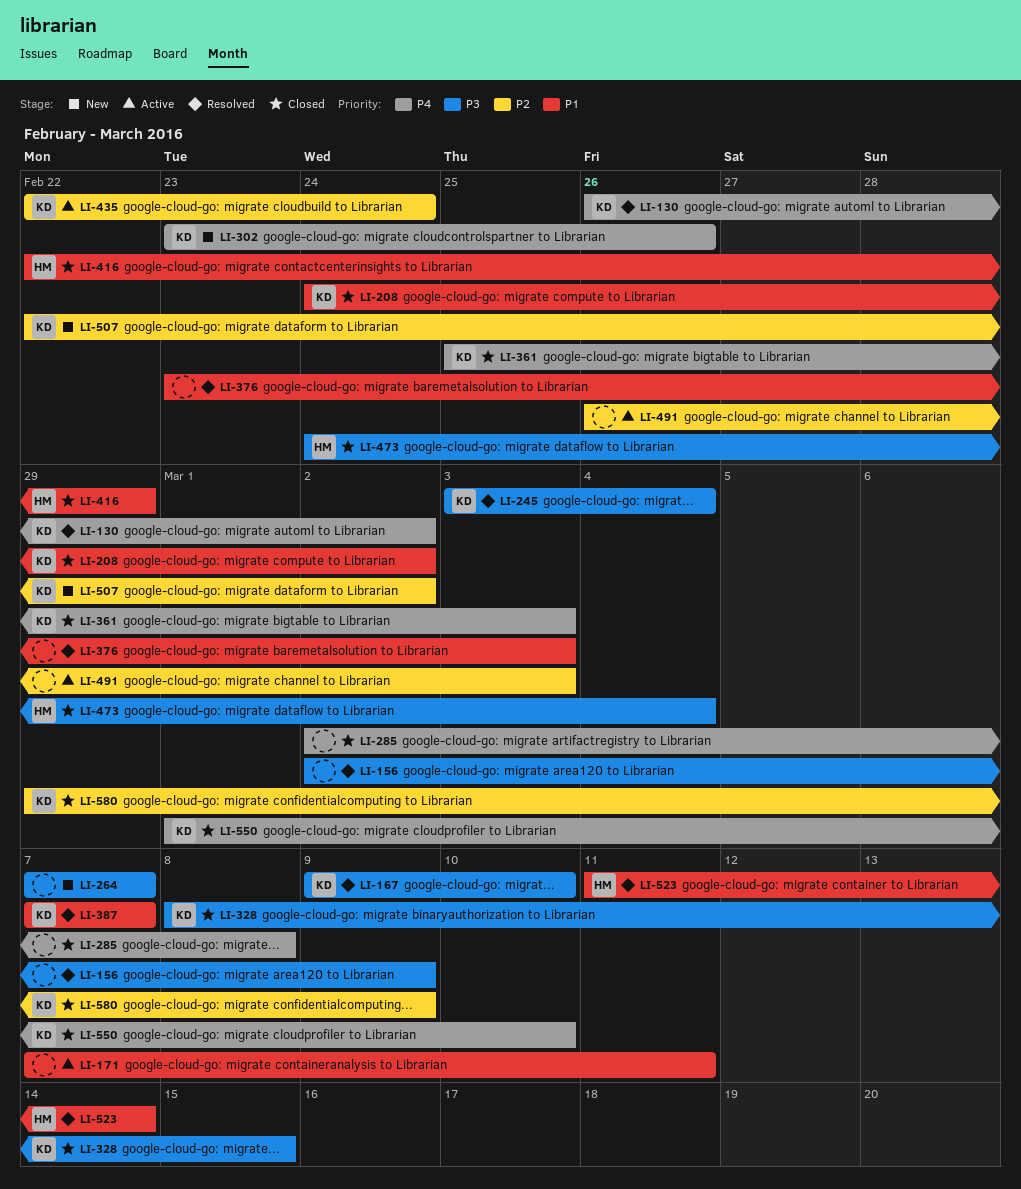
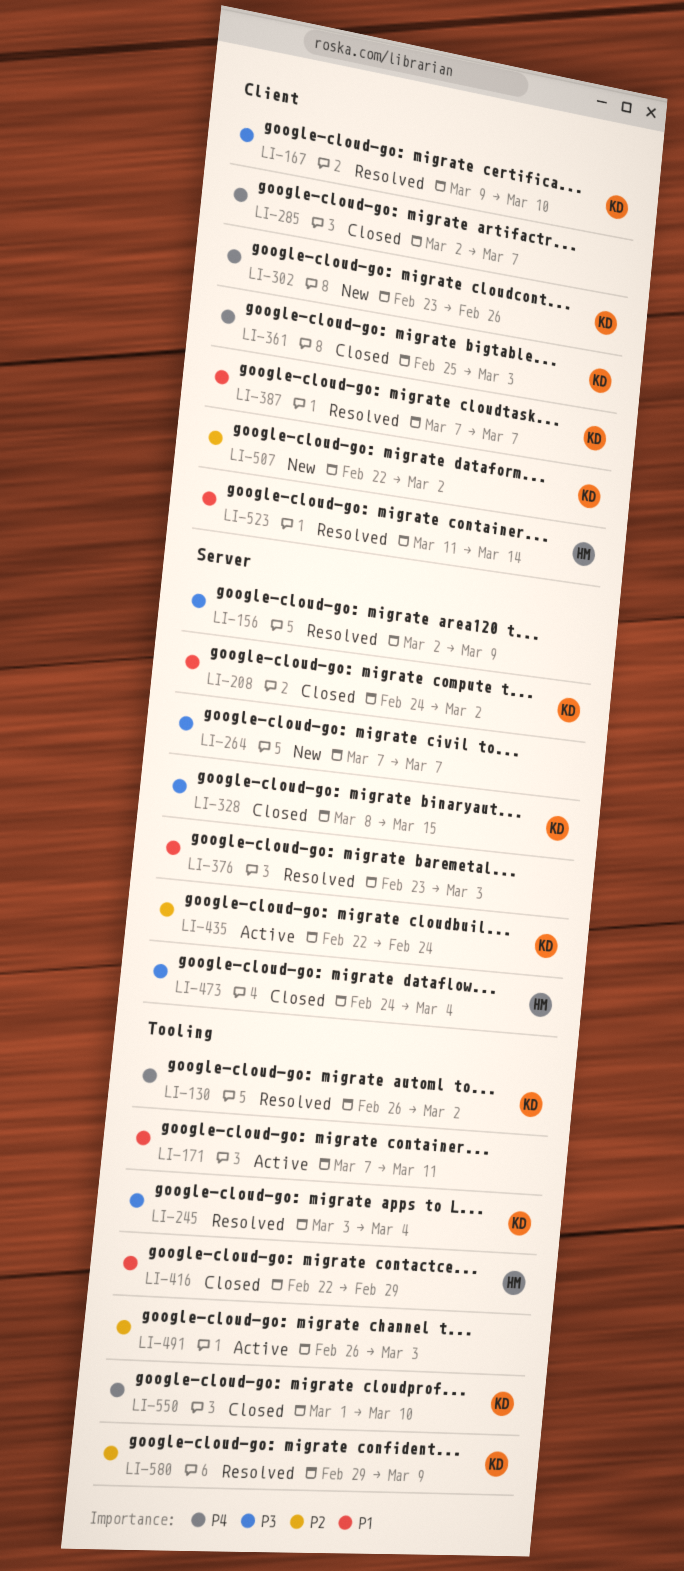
LI-285, due: Mar 8 -> Mar 7
LI-580, status: Closed -> Resolved

